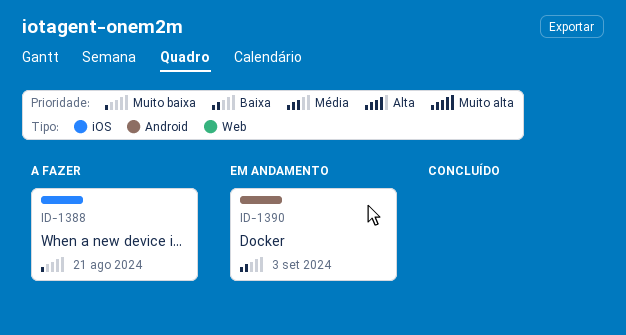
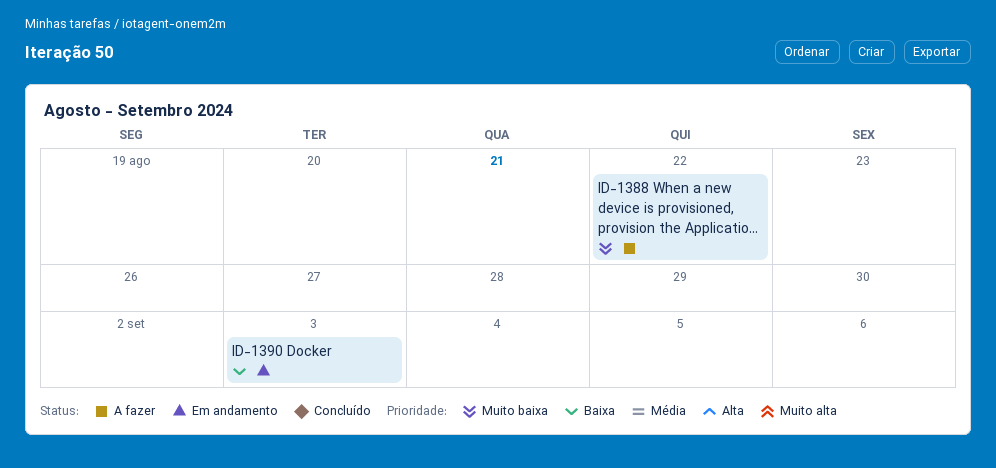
ID-1388, due: Aug 21 -> Aug 22

